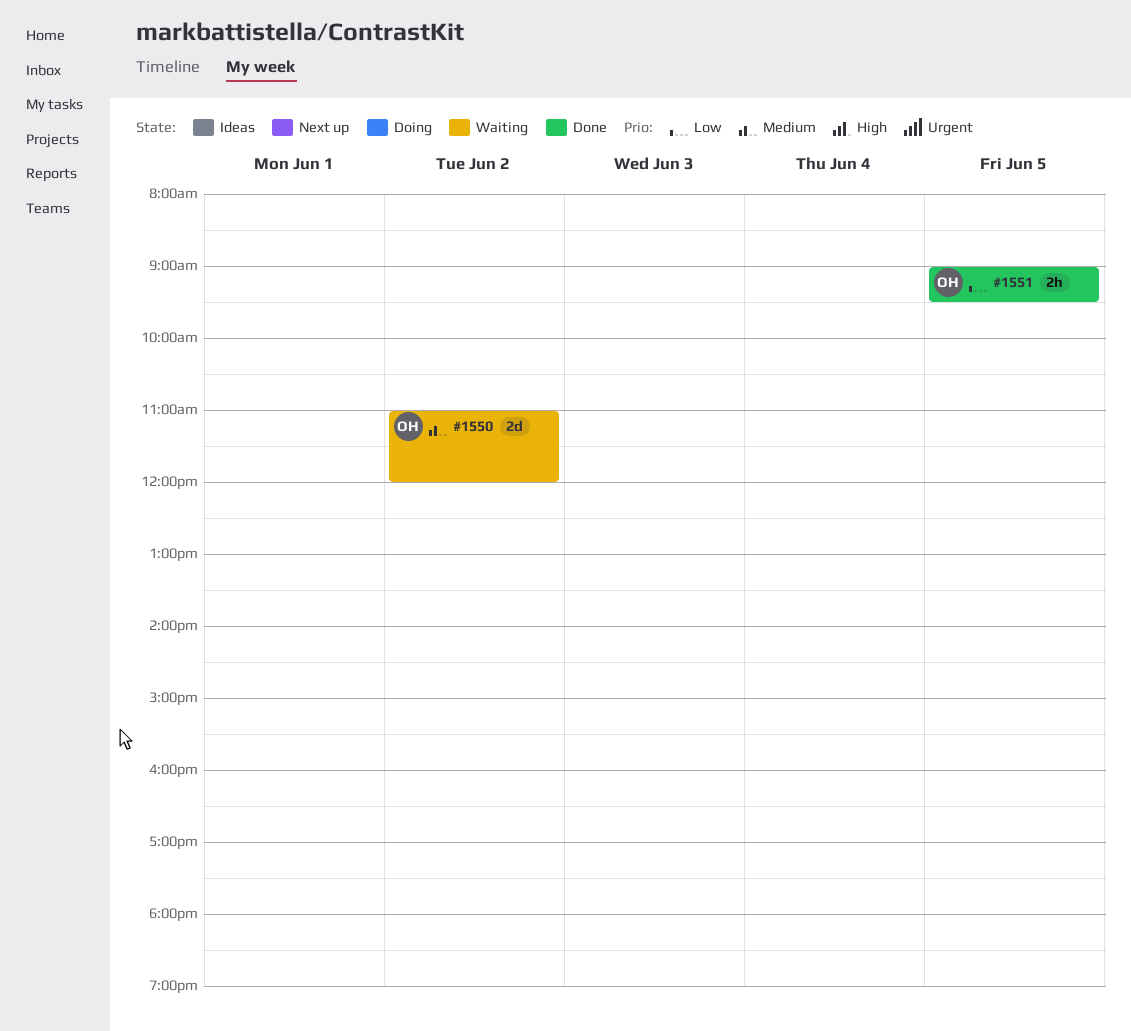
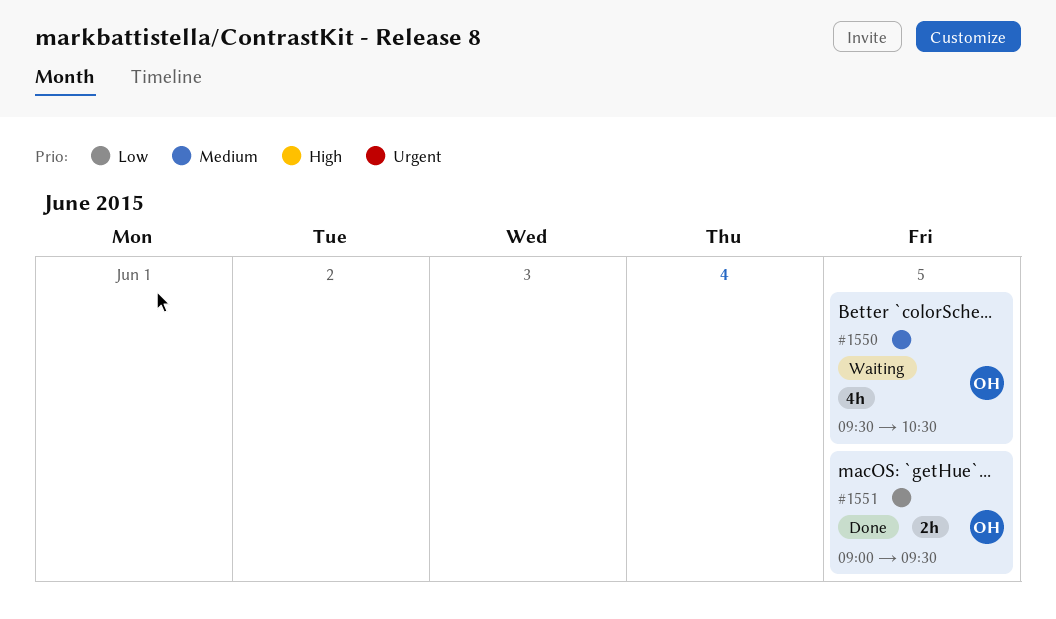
#1550, estimate: 2d -> 4h
#1550, day: Jun 2 -> Jun 5
#1550, begins: 11:00 -> 09:30
#1550, ends: 12:00 -> 10:30

